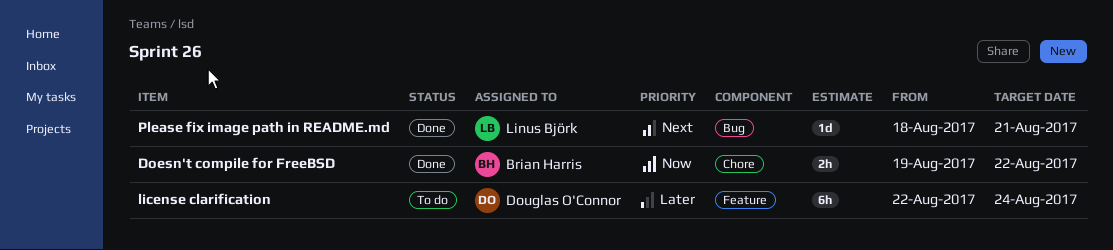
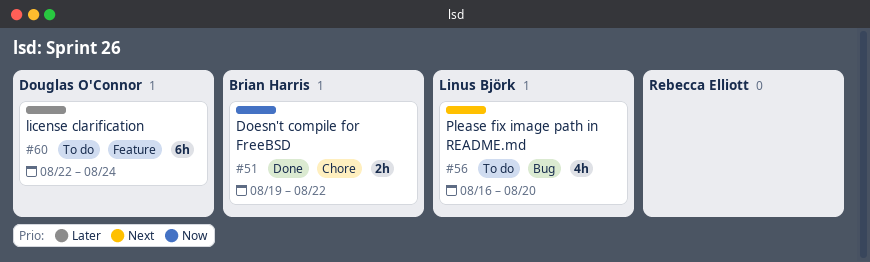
Please fix image path in README.md, status: Done -> To do
Please fix image path in README.md, estimate: 1d -> 4h
Please fix image path in README.md, start: Aug 18 -> Aug 16
Please fix image path in README.md, due: Aug 21 -> Aug 20

